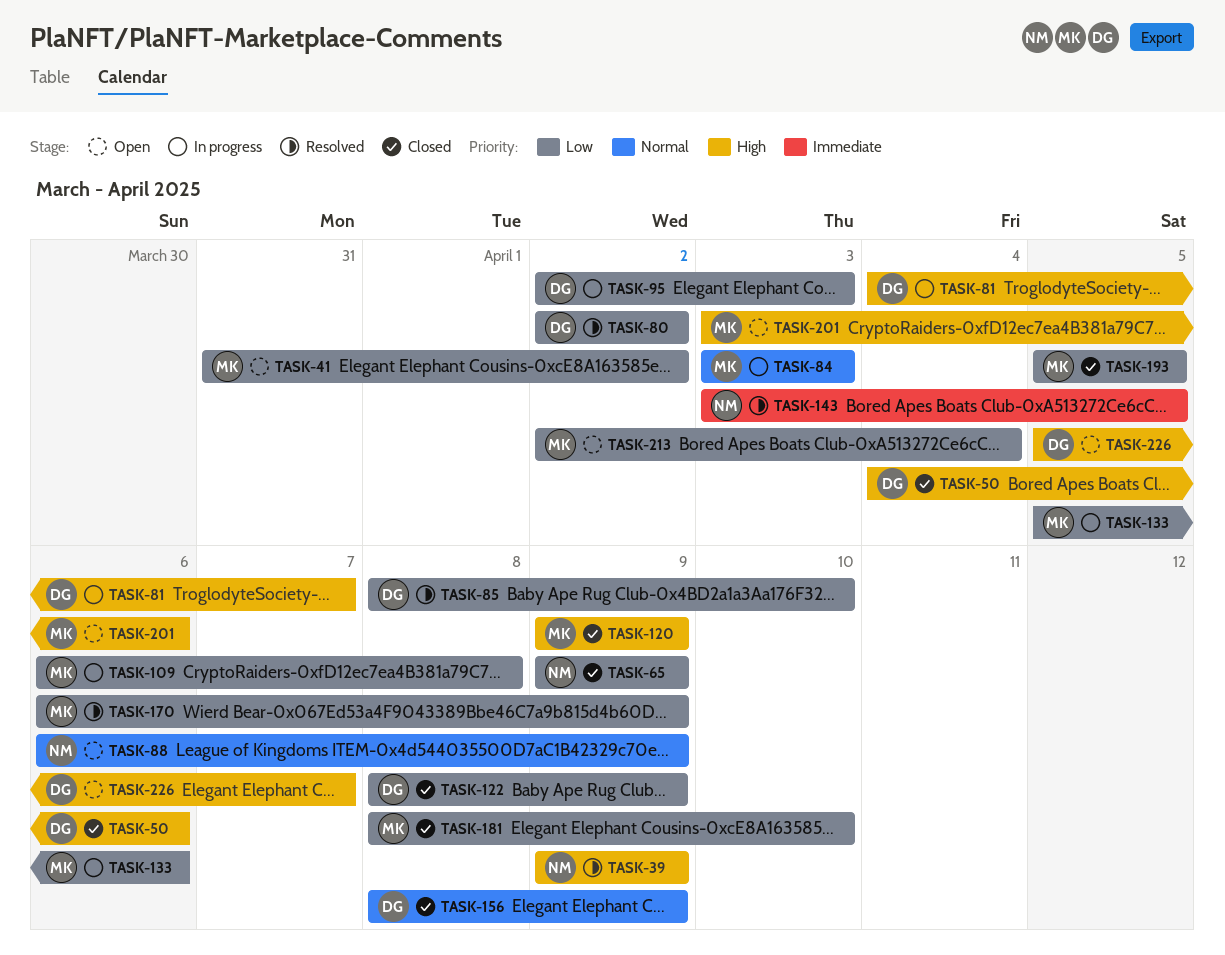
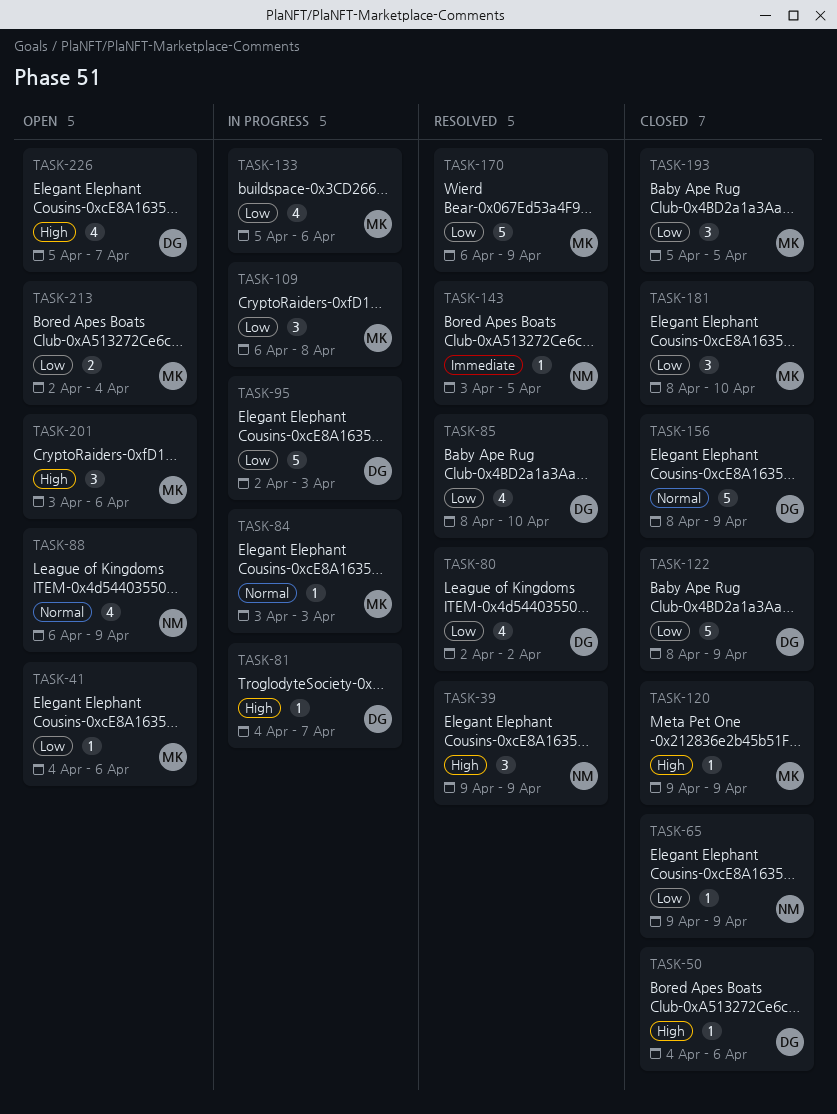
TASK-41, start: Mar 31 -> Apr 4
TASK-41, due: Apr 2 -> Apr 6

